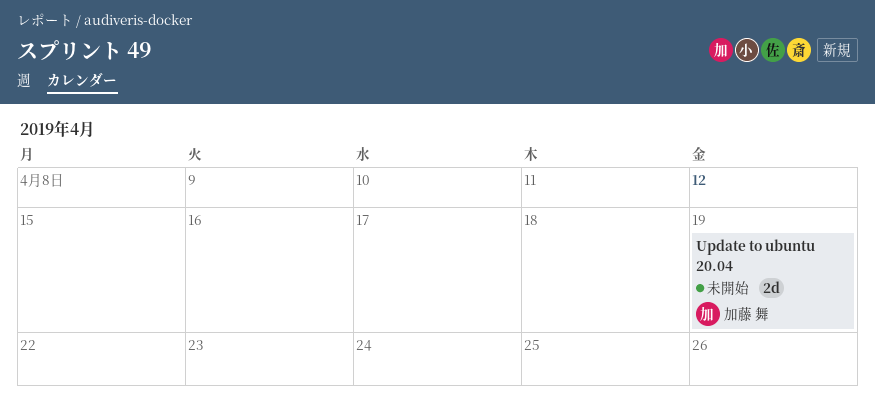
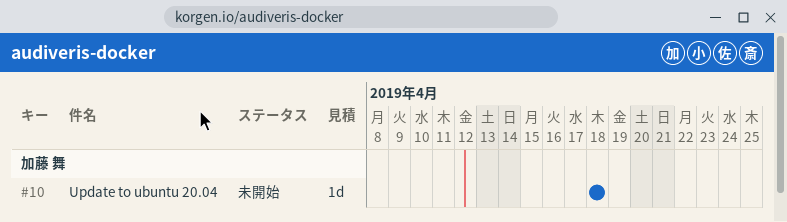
Update to ubuntu 20.04, estimate: 2d -> 1d
Update to ubuntu 20.04, due: Apr 19 -> Apr 18

